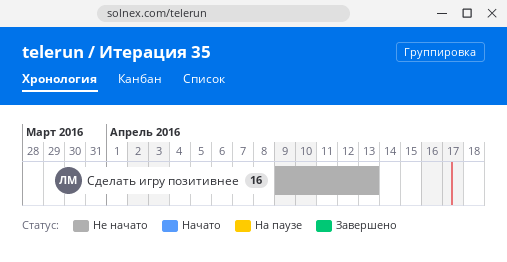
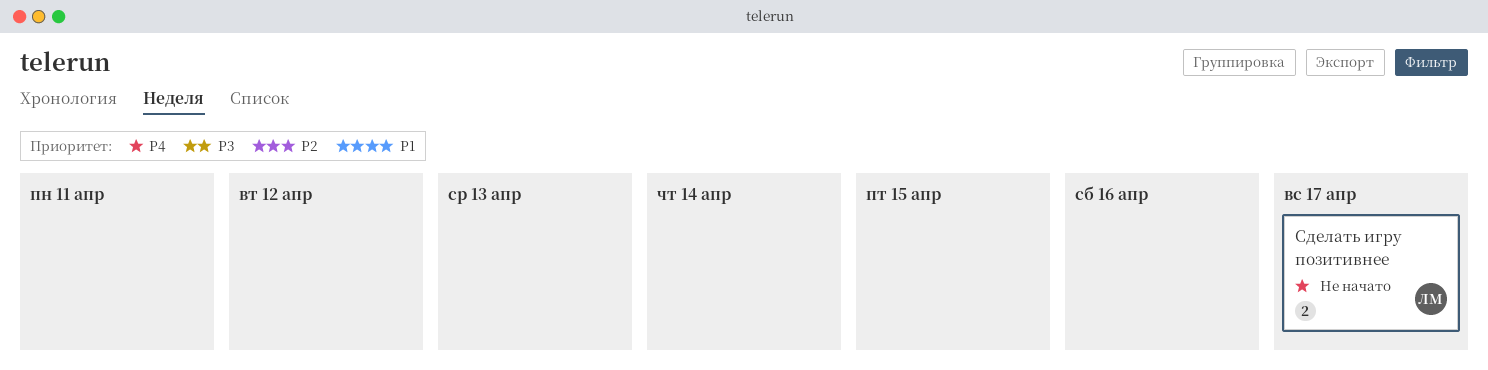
Сделать игру позитивнее, estimate: 16 -> 2
Сделать игру позитивнее, due: Apr 13 -> Apr 17

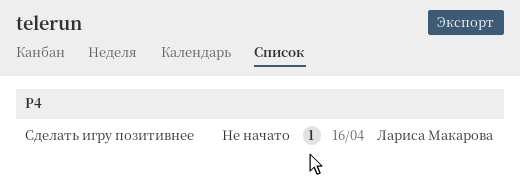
Сделать игру позитивнее, estimate: 2 -> 1
Сделать игру позитивнее, due: Apr 17 -> Apr 16

